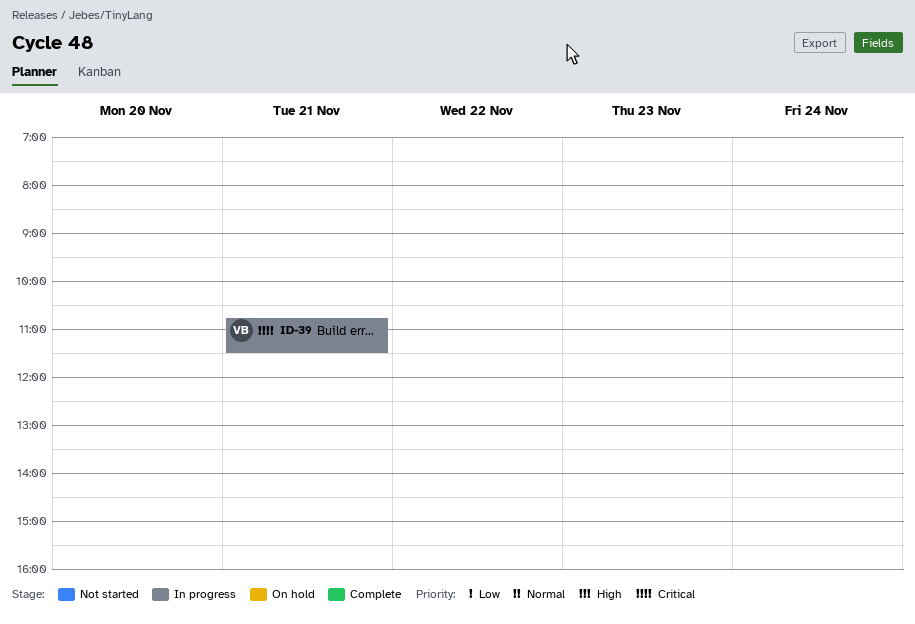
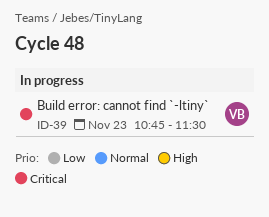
ID-39, day: Nov 21 -> Nov 23

